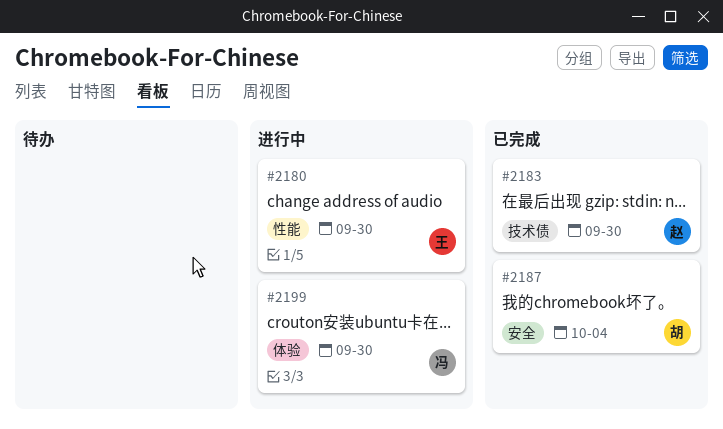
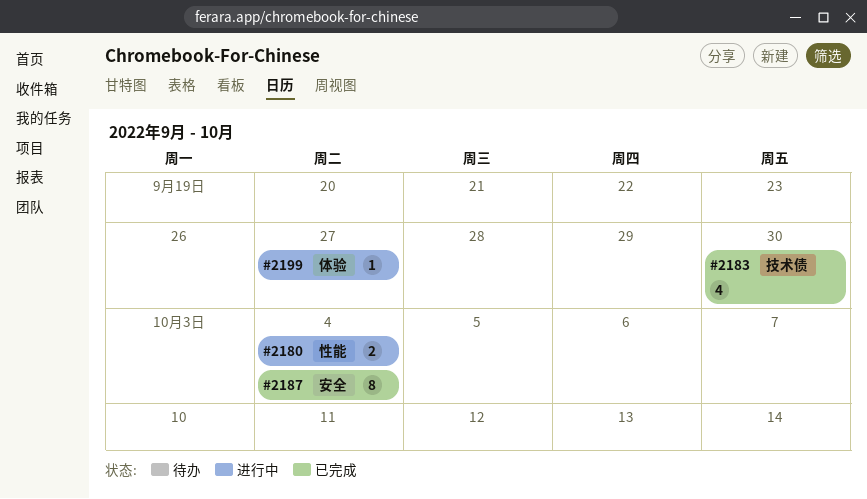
#2180, due: Sep 30 -> Oct 4
#2199, due: Sep 30 -> Sep 27

